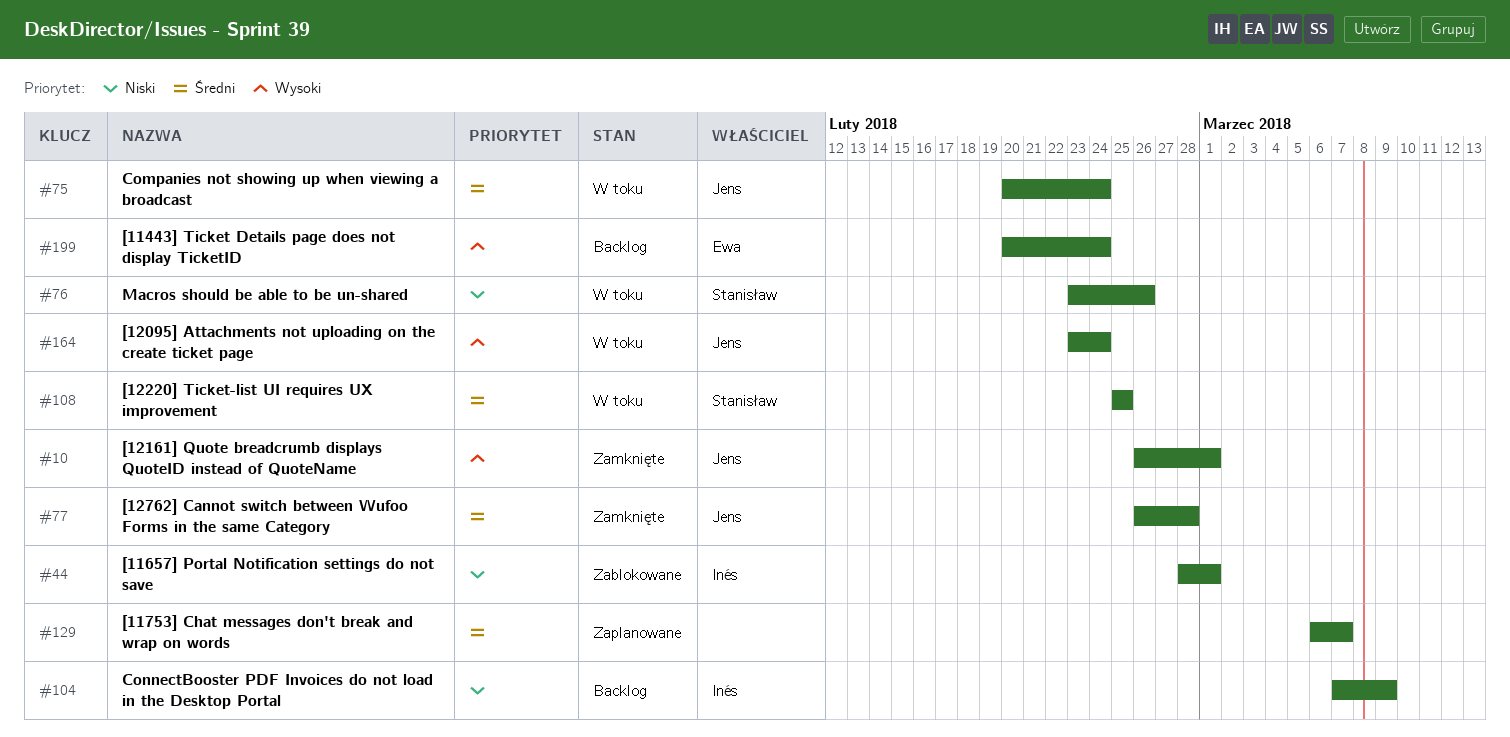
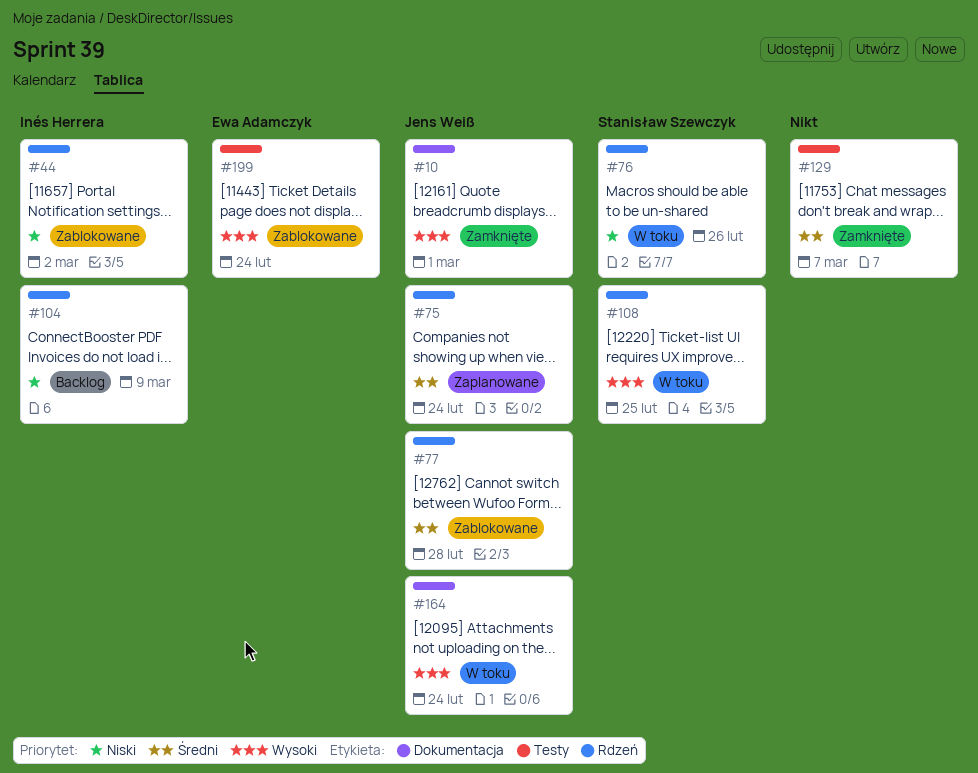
#44, due: Mar 1 -> Mar 2
#75, status: W toku -> Zaplanowane
#77, status: Zamknięte -> Zablokowane
#108, priority: Średni -> Wysoki
#129, status: Zaplanowane -> Zamknięte
#199, status: Backlog -> Zablokowane

